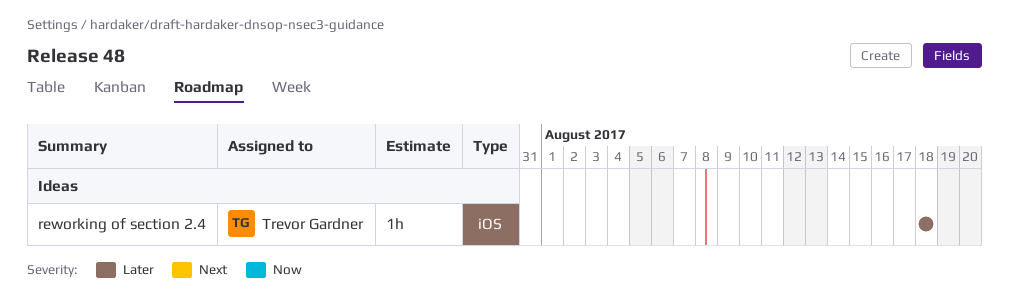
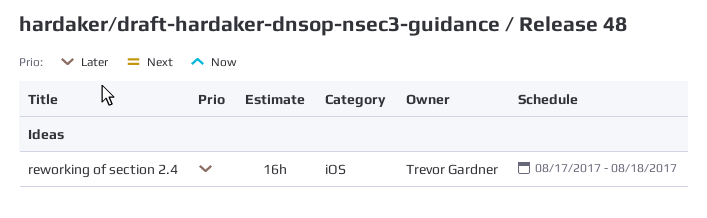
reworking of section 2.4, estimate: 1h -> 16h
reworking of section 2.4, start: Aug 18 -> Aug 17

